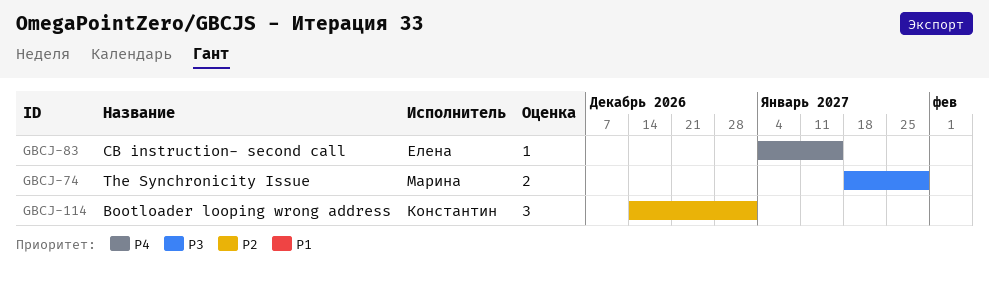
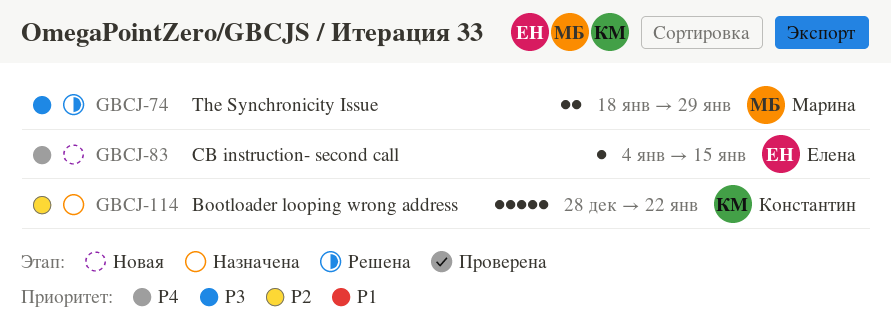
GBCJ-114, estimate: 3 -> 5
GBCJ-114, start: Dec 14 -> Dec 28
GBCJ-114, due: Jan 1 -> Jan 22

